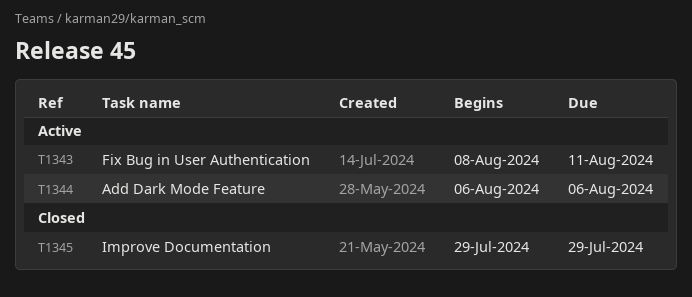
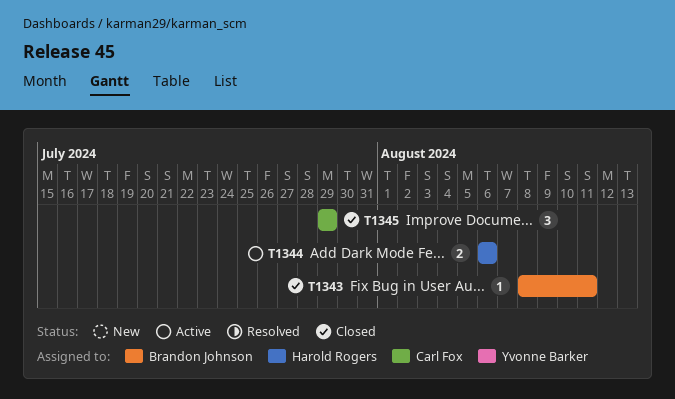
T1343, status: Active -> Closed

